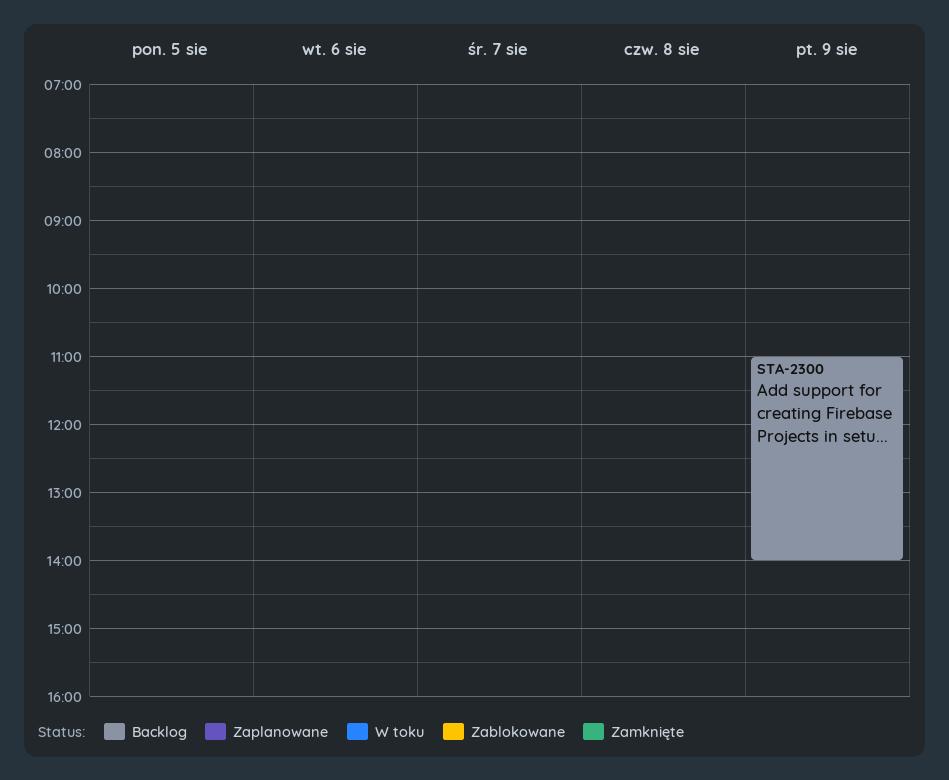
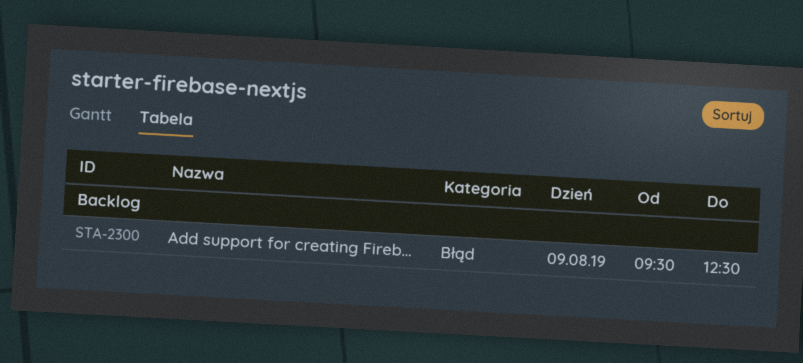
STA-2300, begins: 11:00 -> 09:30
STA-2300, ends: 14:00 -> 12:30

